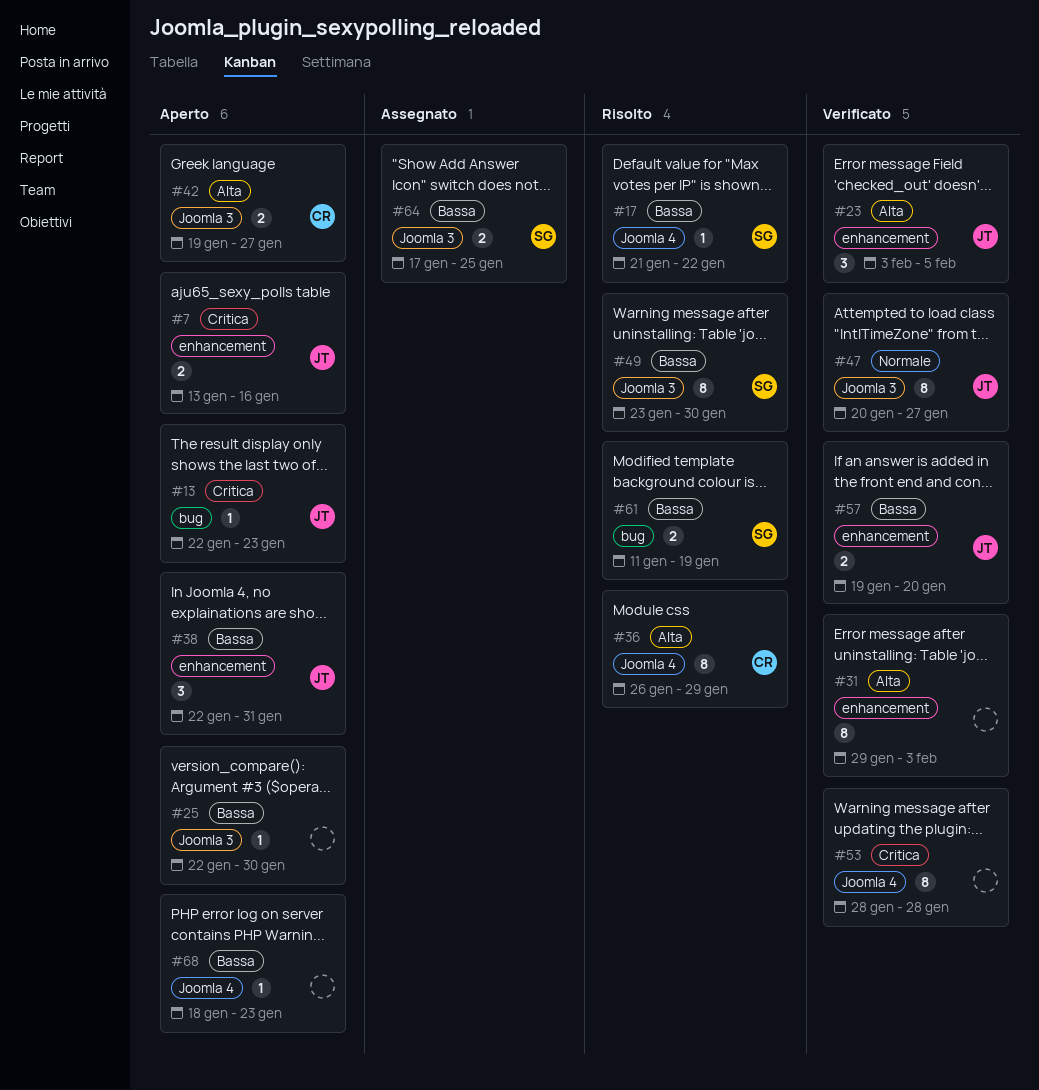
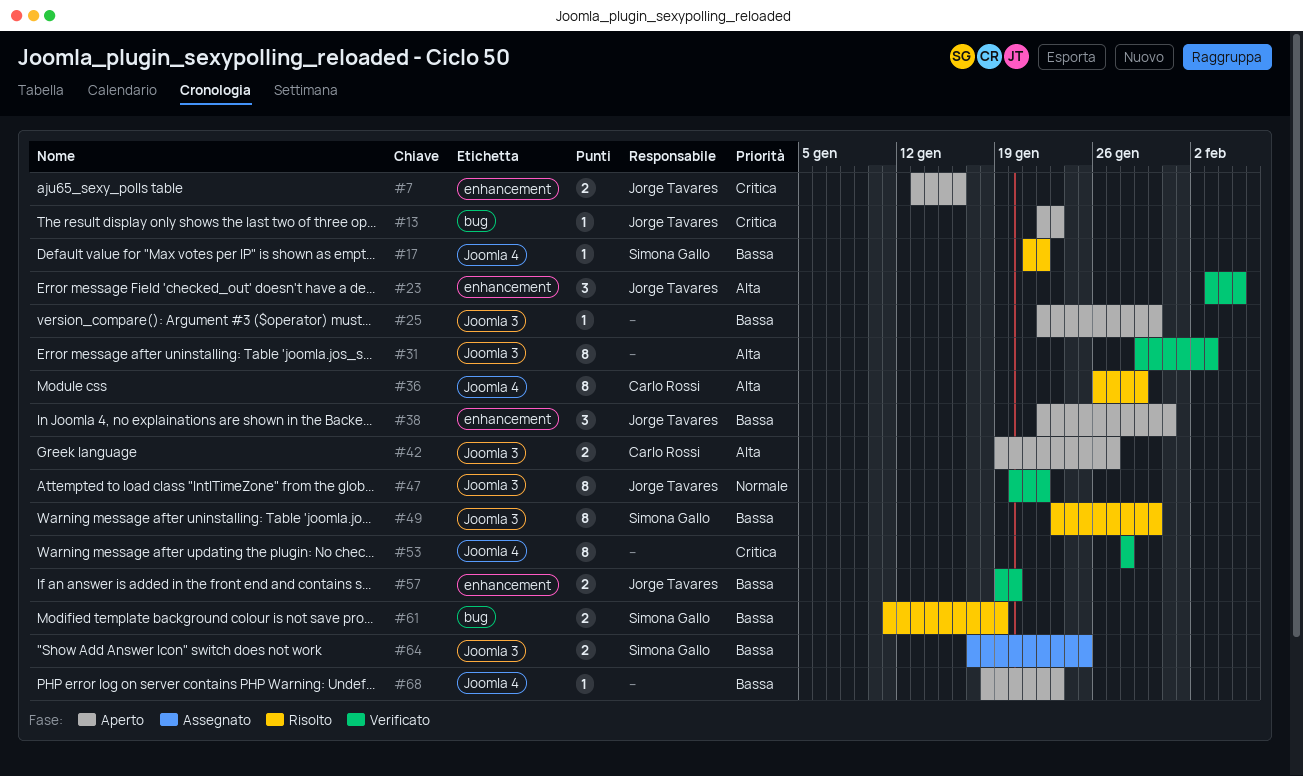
#31, label: enhancement -> Joomla 3
#47, due: Jan 27 -> Jan 22

